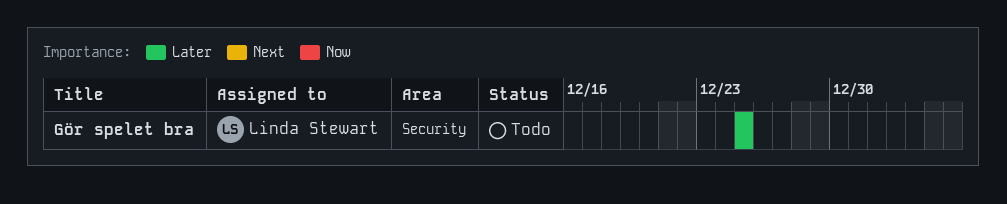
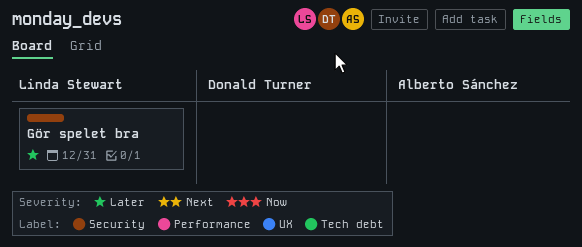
Gör spelet bra, due: Dec 25 -> Dec 31

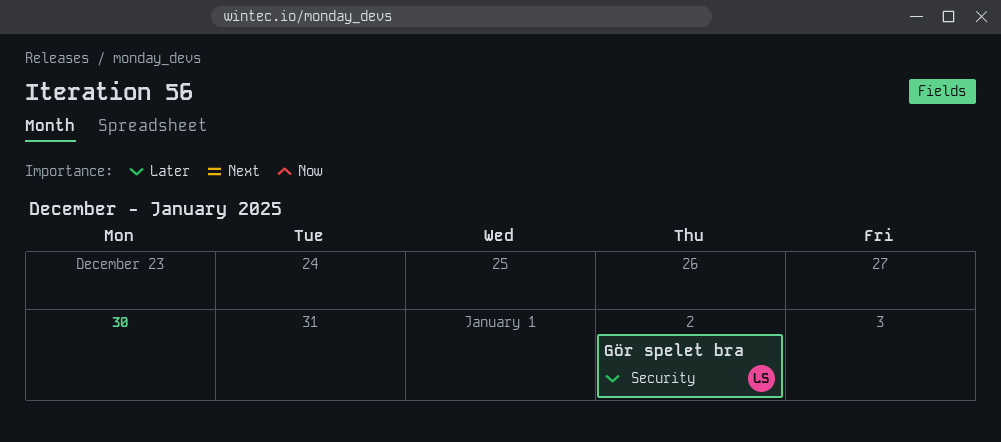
Gör spelet bra, due: Dec 31 -> Jan 2

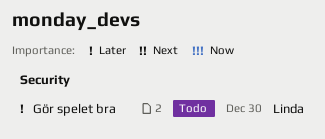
Gör spelet bra, due: Jan 2 -> Dec 30

